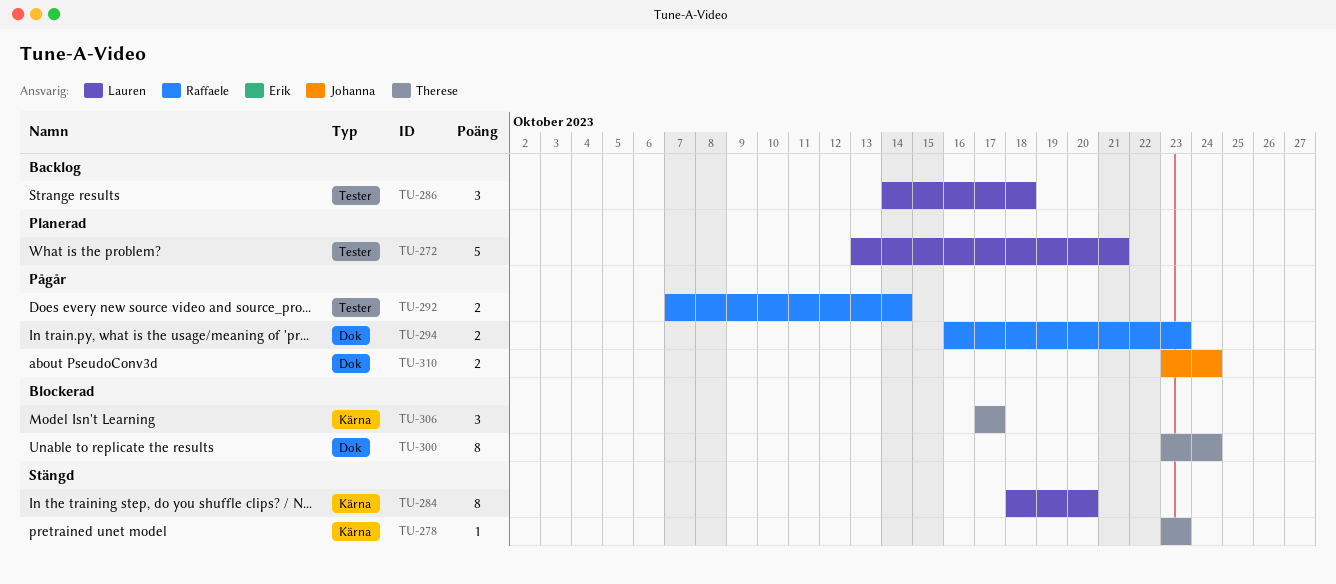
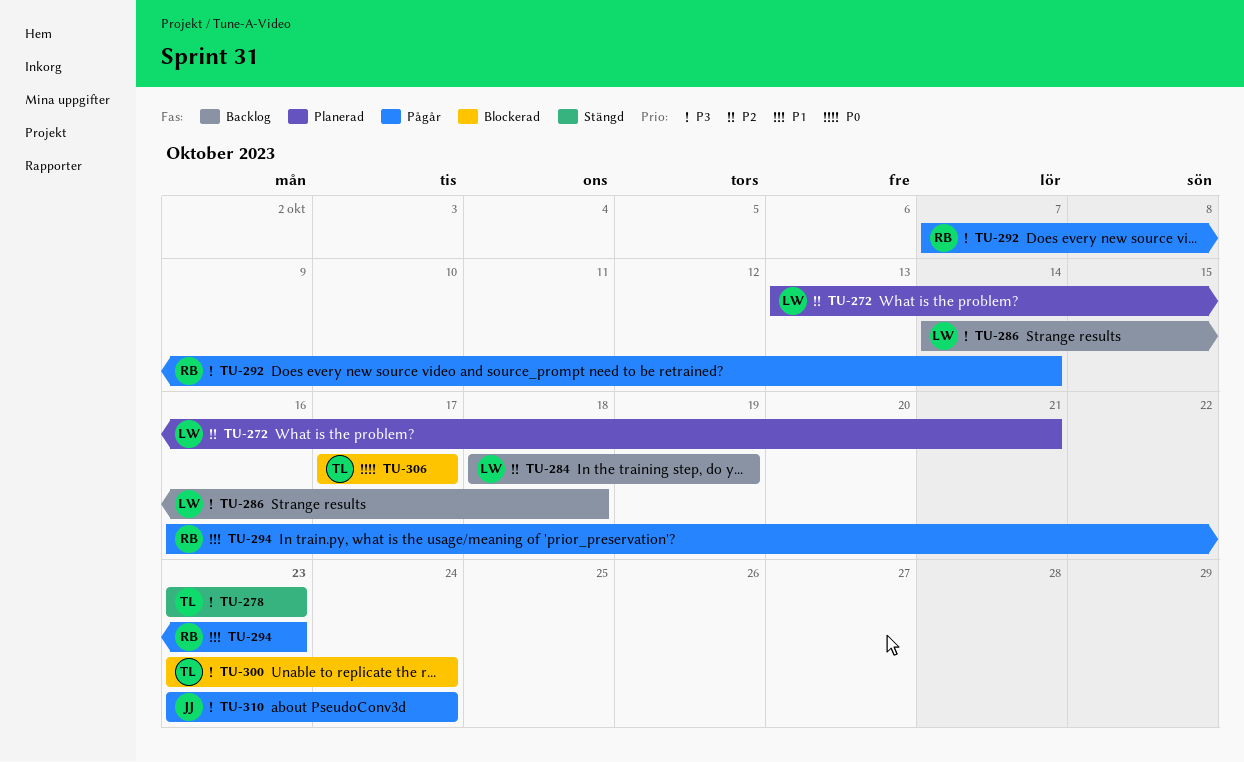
TU-284, status: Stängd -> Backlog
TU-284, due: Oct 20 -> Oct 19

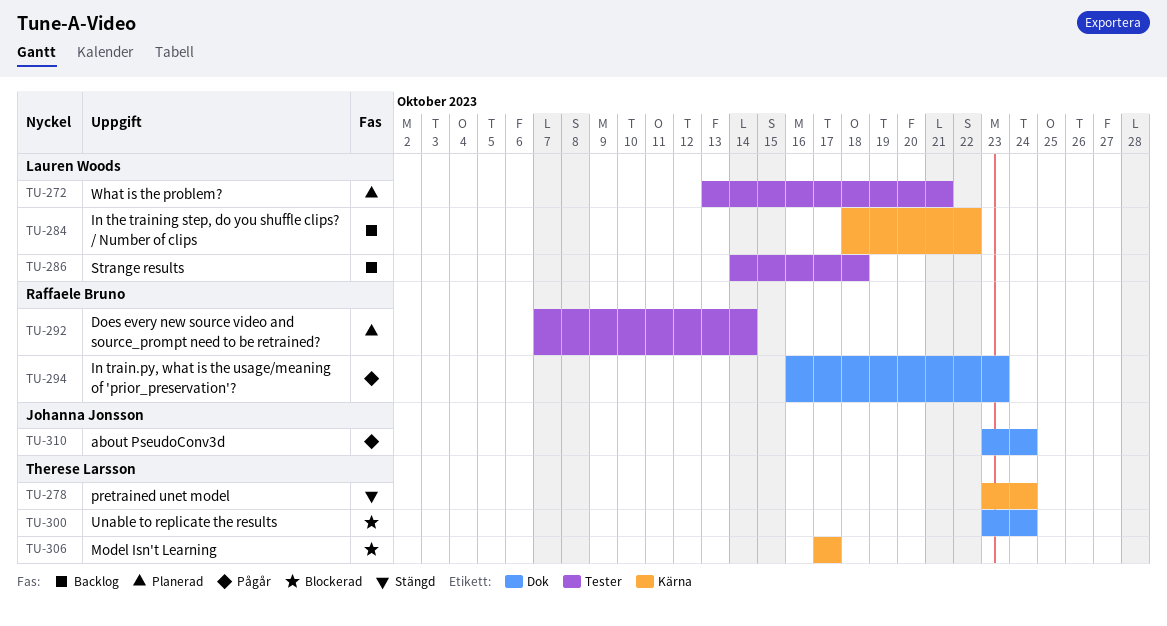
TU-278, due: Oct 23 -> Oct 24
TU-284, due: Oct 19 -> Oct 22
TU-292, status: Pågår -> Planerad

